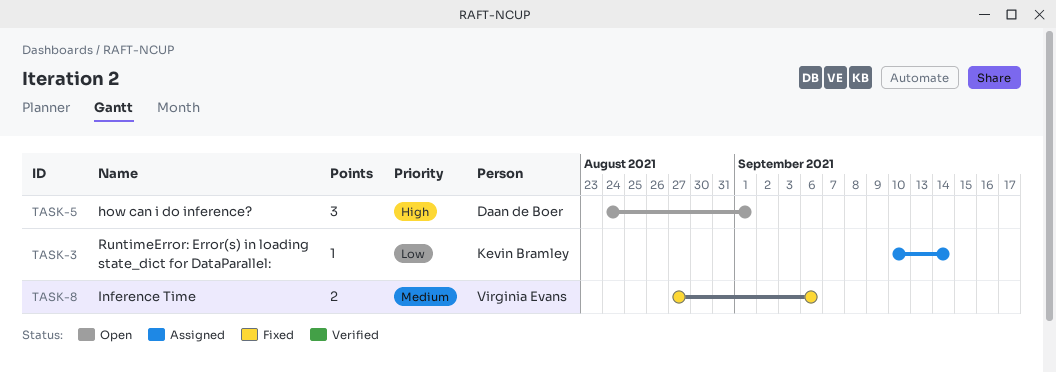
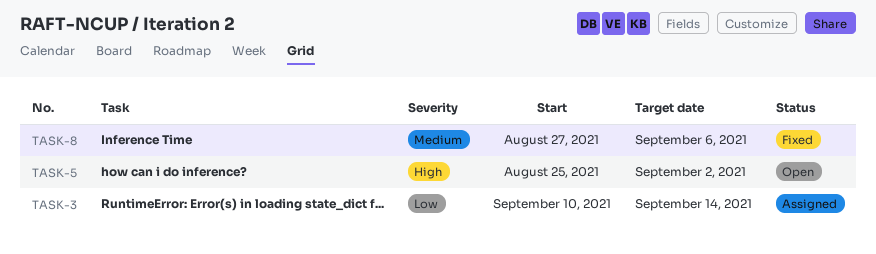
TASK-5, start: Aug 24 -> Aug 25
TASK-5, due: Sep 1 -> Sep 2

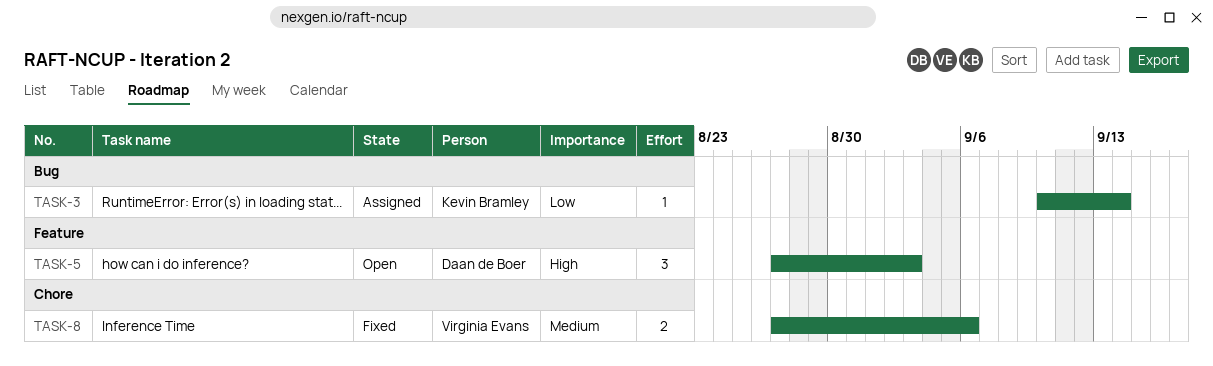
TASK-5, start: Aug 25 -> Aug 27
TASK-5, due: Sep 2 -> Sep 3

